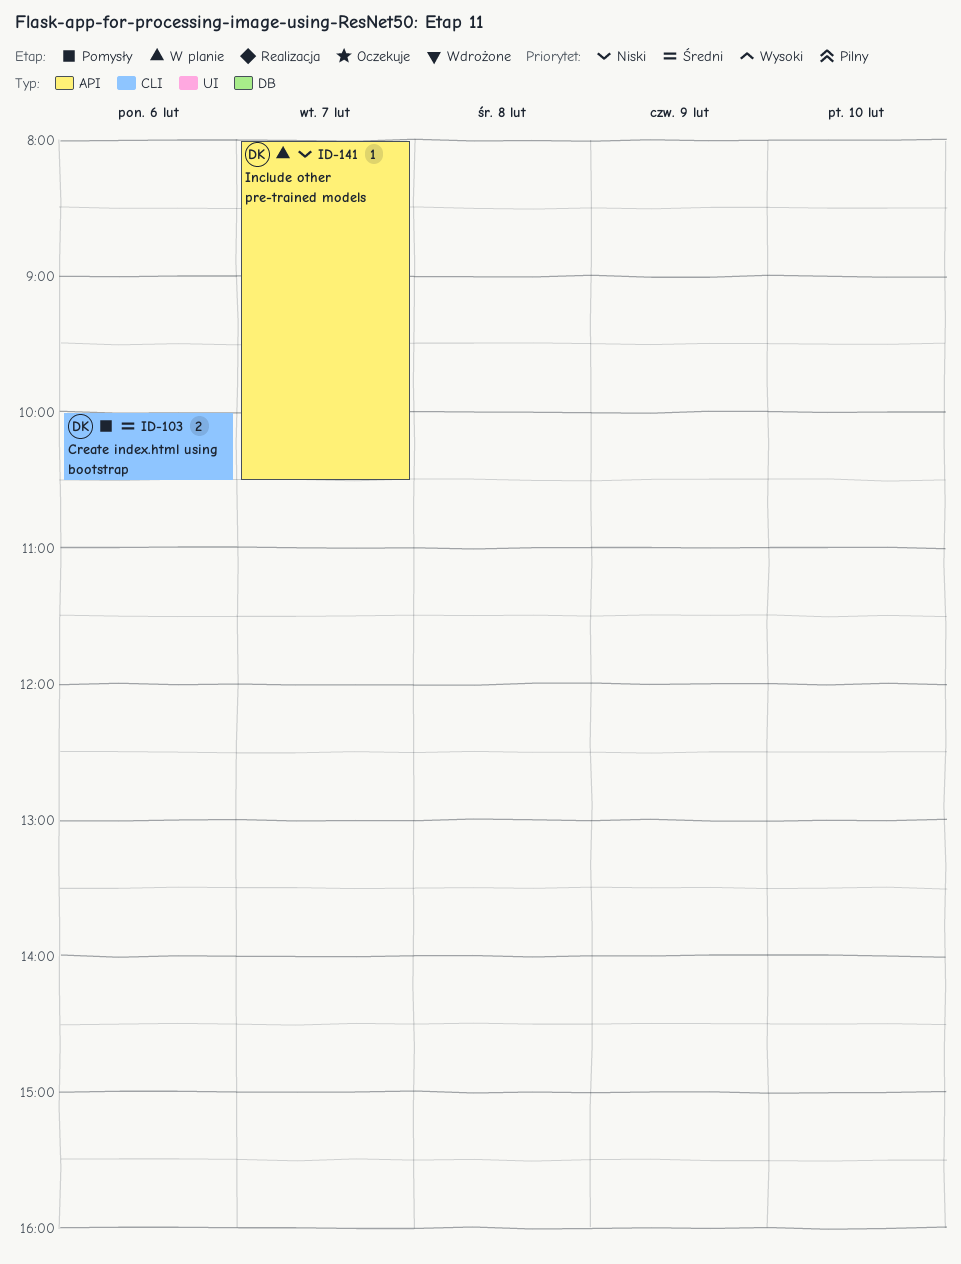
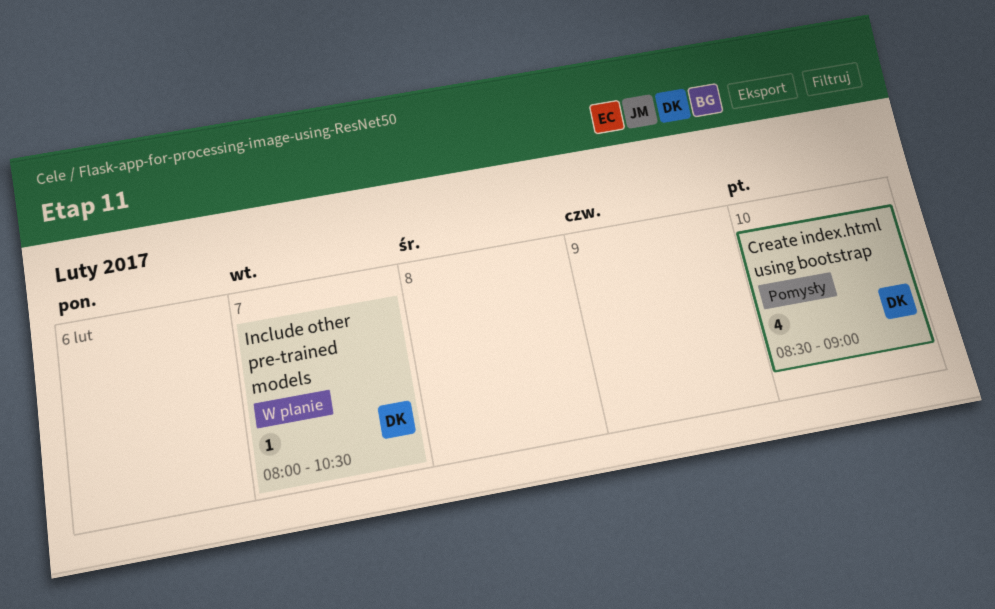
Create index.html using bootstrap, estimate: 2 -> 4
Create index.html using bootstrap, day: Feb 6 -> Feb 10
Create index.html using bootstrap, begins: 10:00 -> 08:30
Create index.html using bootstrap, ends: 10:30 -> 09:00

